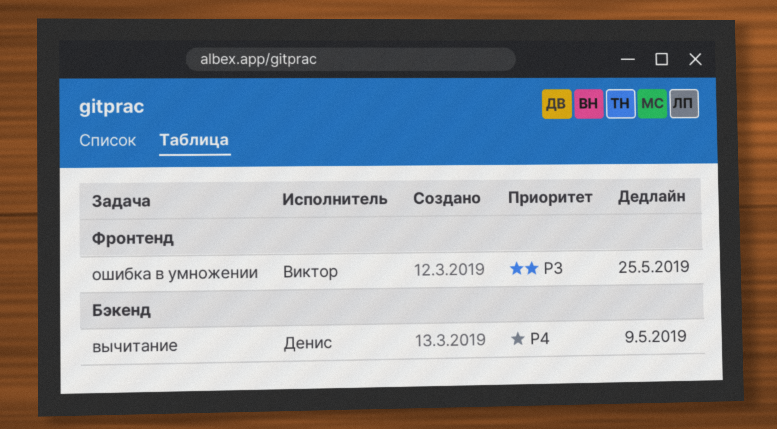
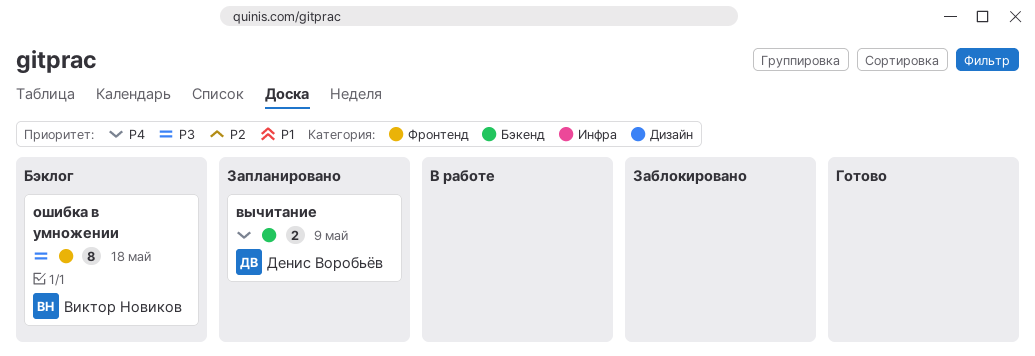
ошибка в умножении, due: May 25 -> May 18

